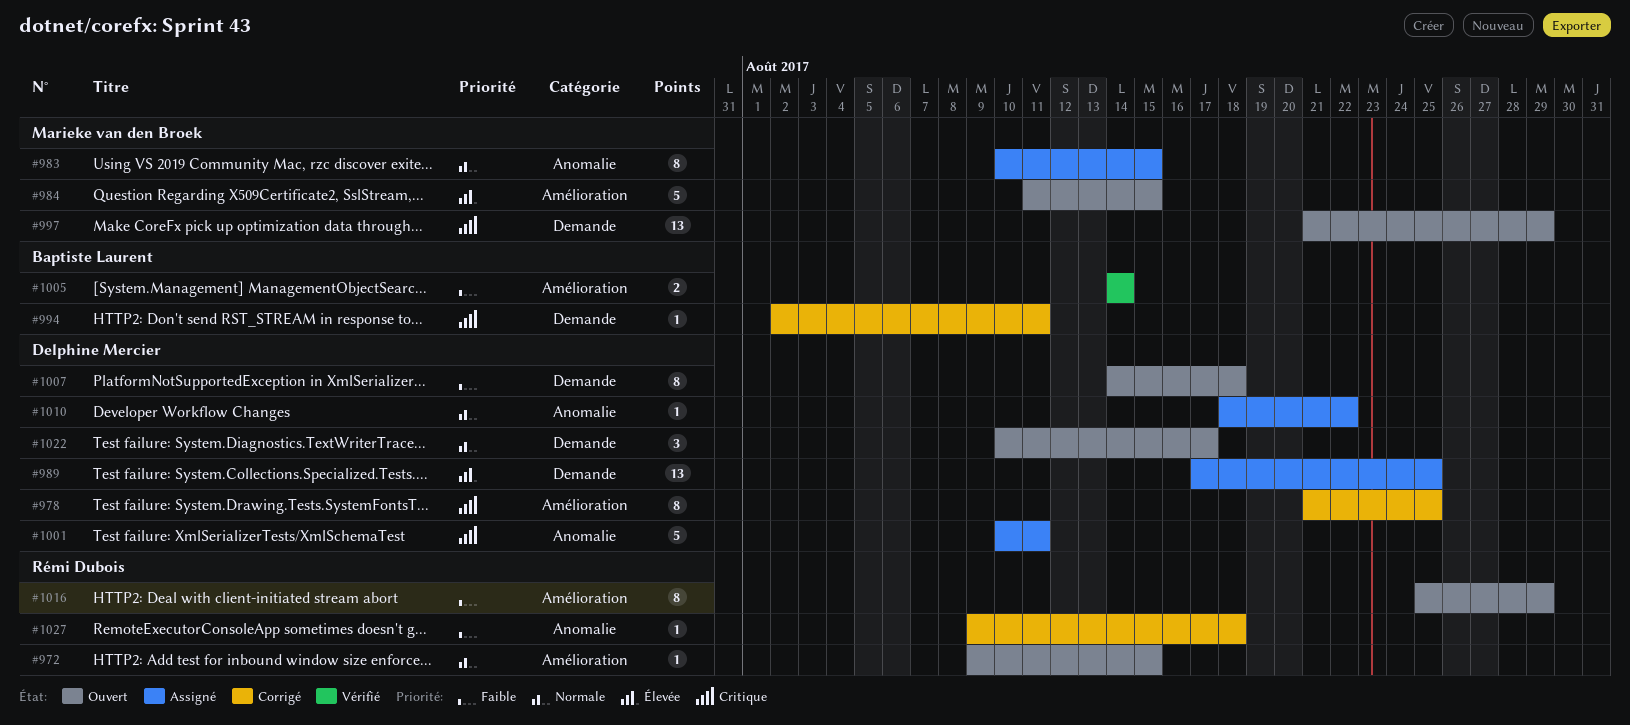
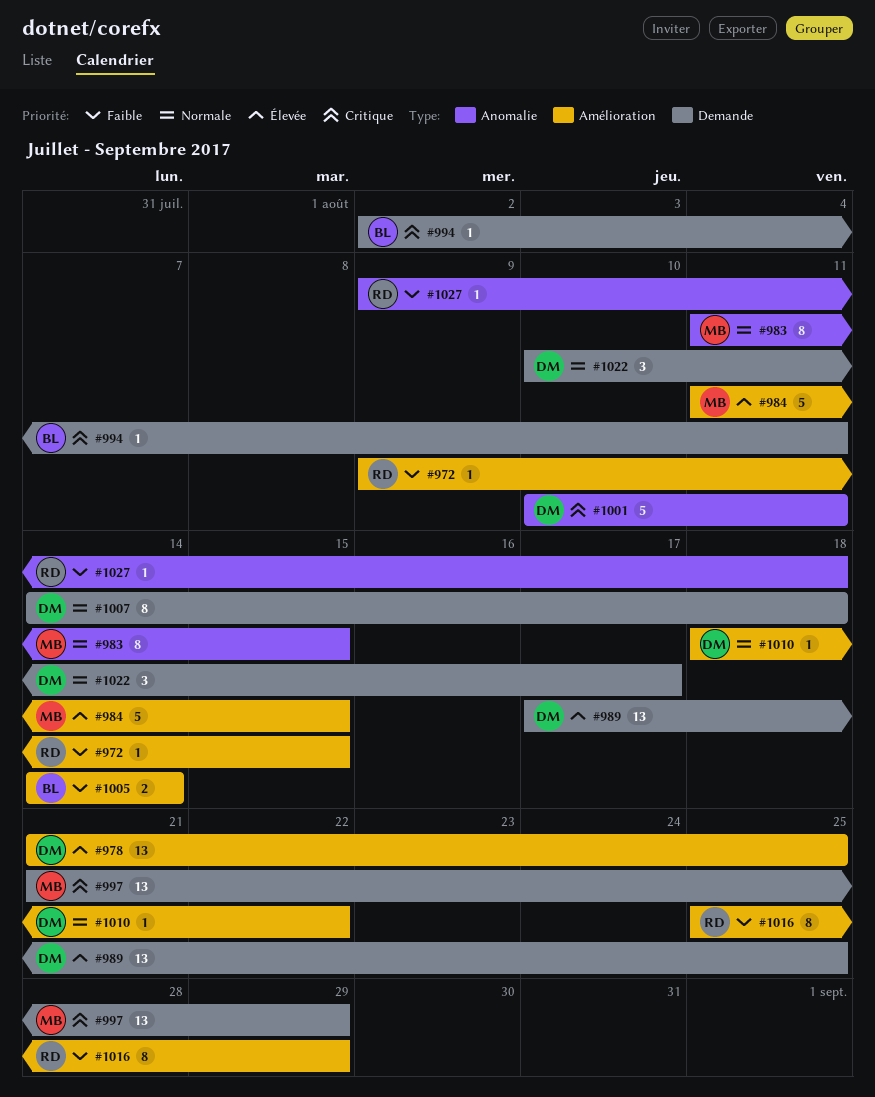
#972, priority: Normale -> Faible
#978, priority: Critique -> Élevée
#978, estimate: 8 -> 13
#983, start: Aug 10 -> Aug 11
#1007, priority: Faible -> Normale
#1010, label: Anomalie -> Amélioration

